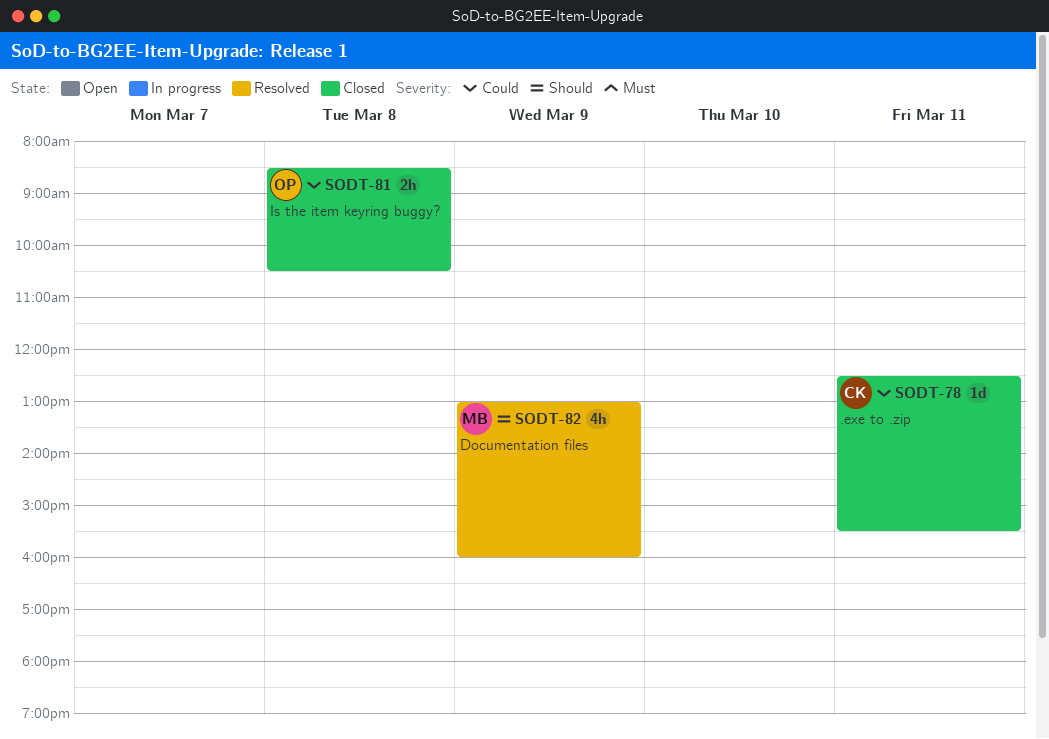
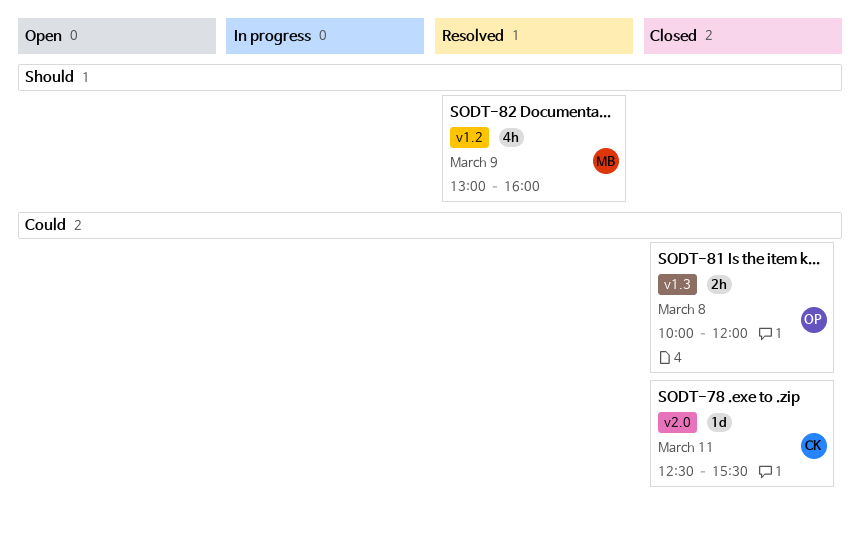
SODT-81, begins: 08:30 -> 10:00
SODT-81, ends: 10:30 -> 12:00

